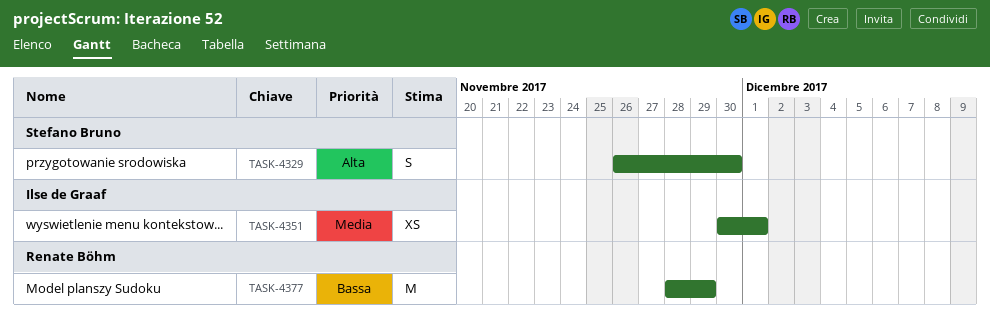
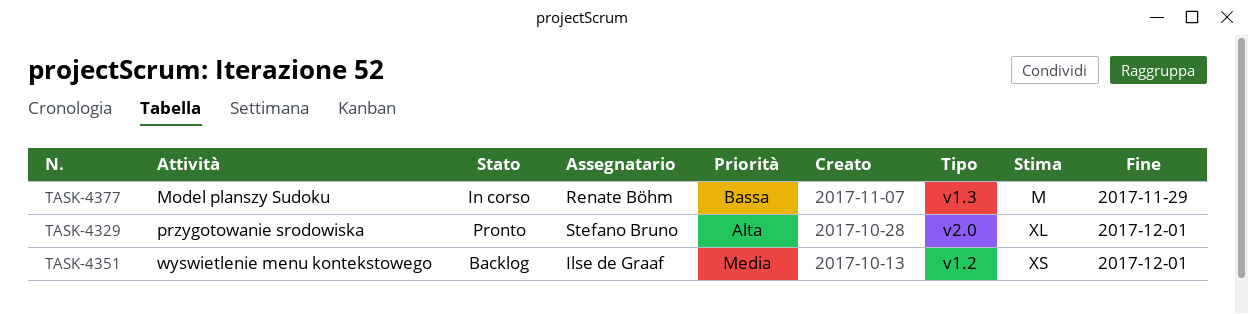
TASK-4329, estimate: S -> XL
TASK-4329, due: Nov 30 -> Dec 1

